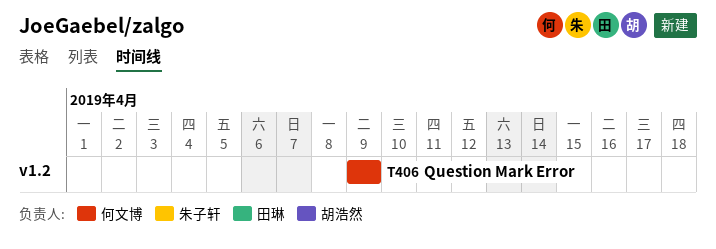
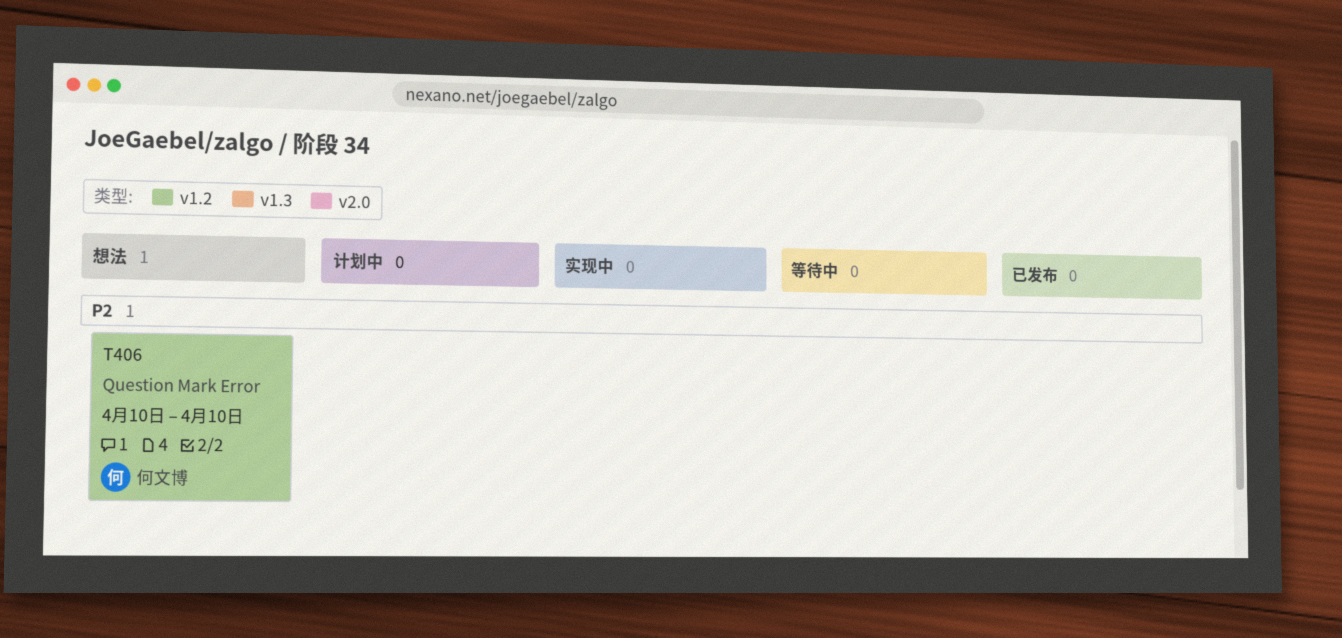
T406, start: Apr 9 -> Apr 10
T406, due: Apr 9 -> Apr 10

